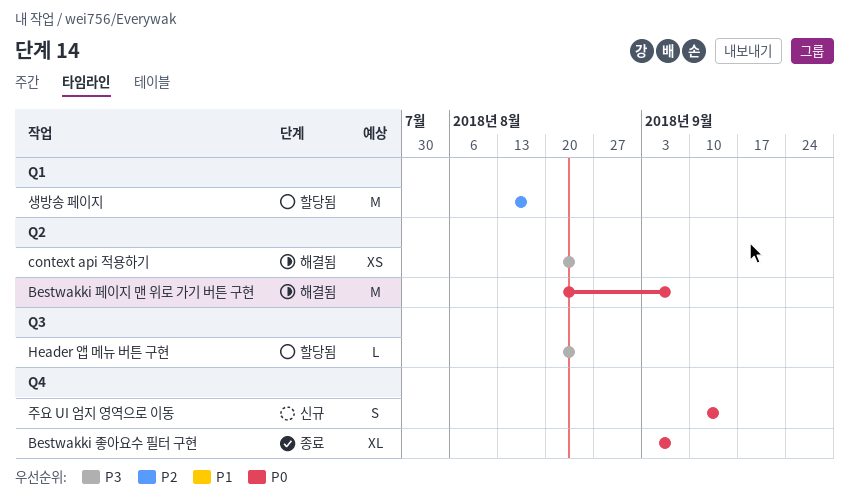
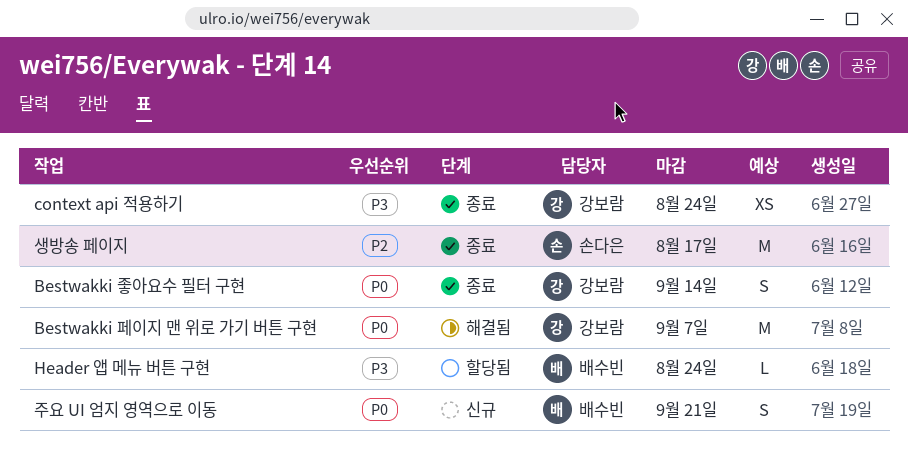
Bestwakki 좋아요수 필터 구현, estimate: XL -> S
Bestwakki 좋아요수 필터 구현, due: Sep 7 -> Sep 14
context api 적용하기, status: 해결됨 -> 종료
생방송 페이지, status: 할당됨 -> 종료
주요 UI 엄지 영역으로 이동, due: Sep 14 -> Sep 21

